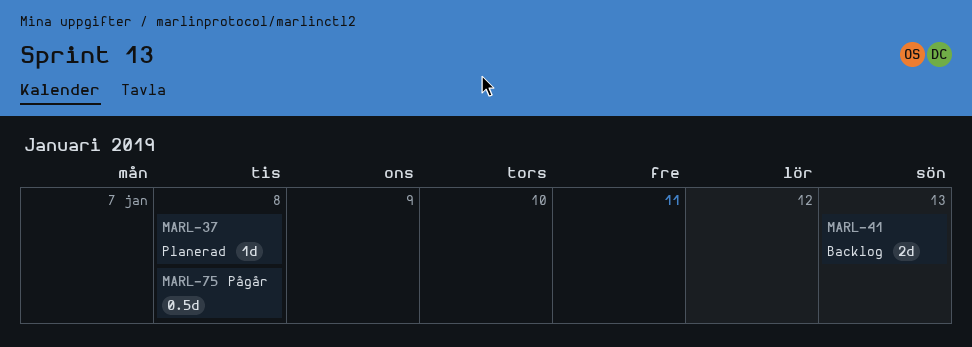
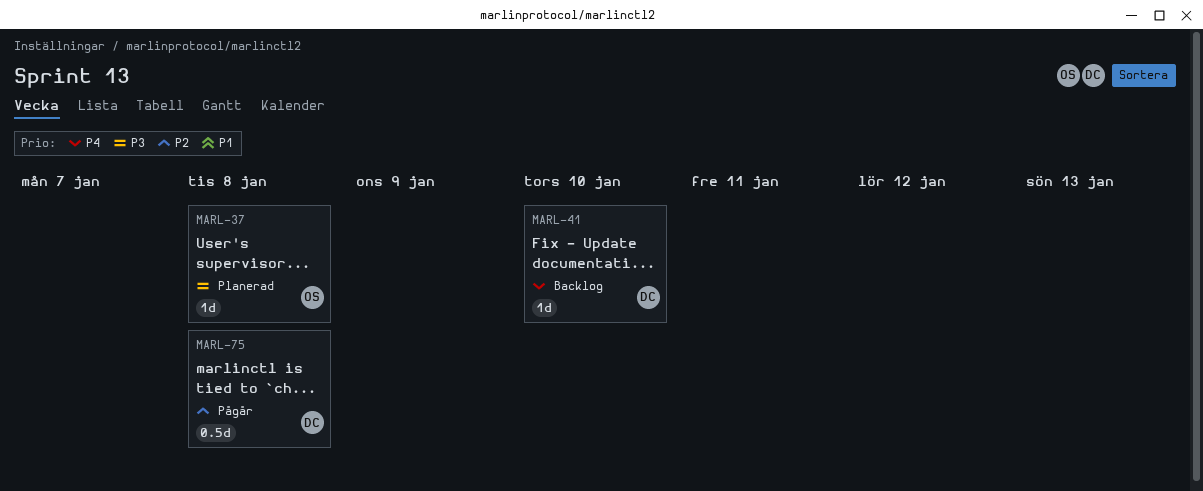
MARL-41, estimate: 2d -> 1d
MARL-41, due: Jan 13 -> Jan 10

